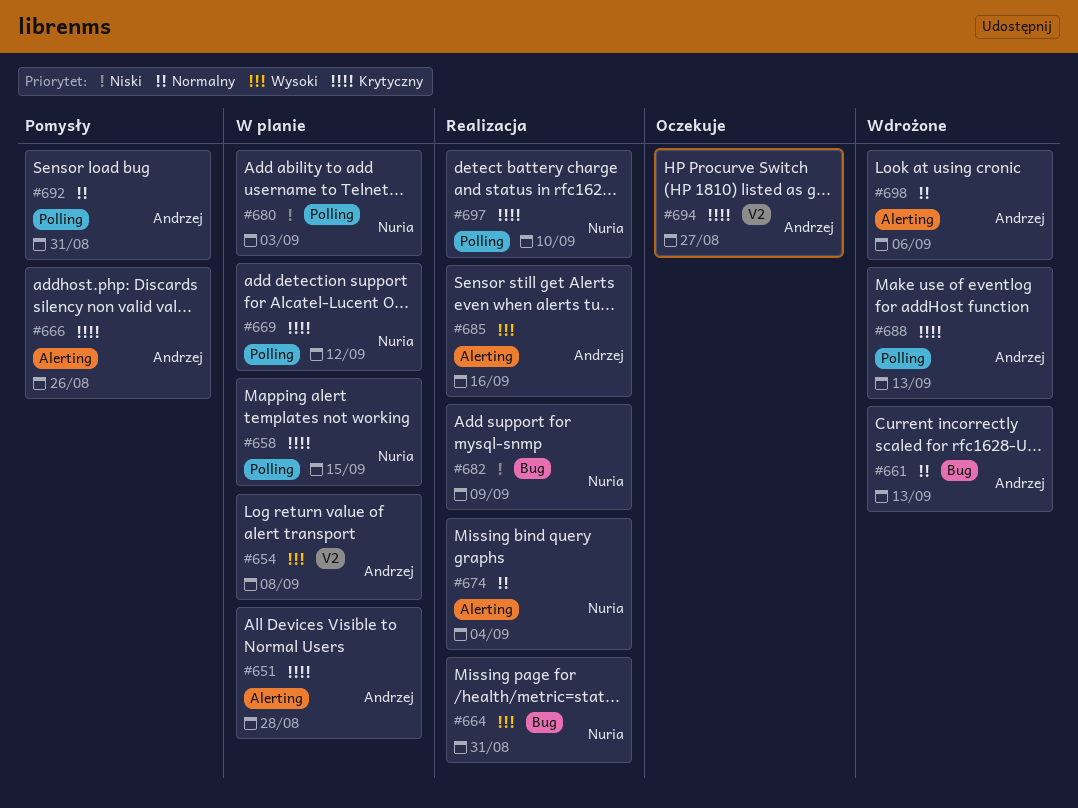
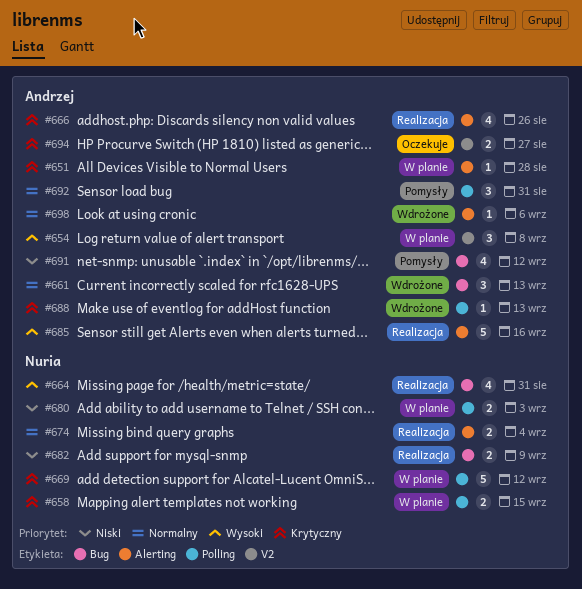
#666, status: Pomysły -> Realizacja
#691: none -> present
#697: present -> none

